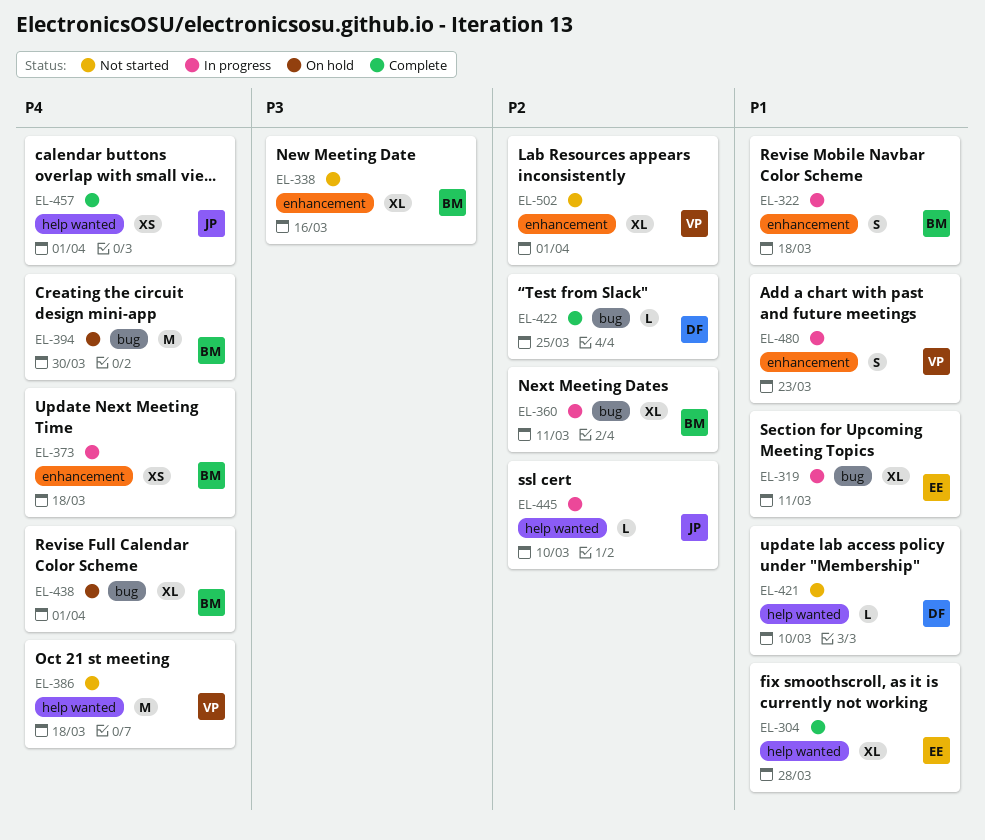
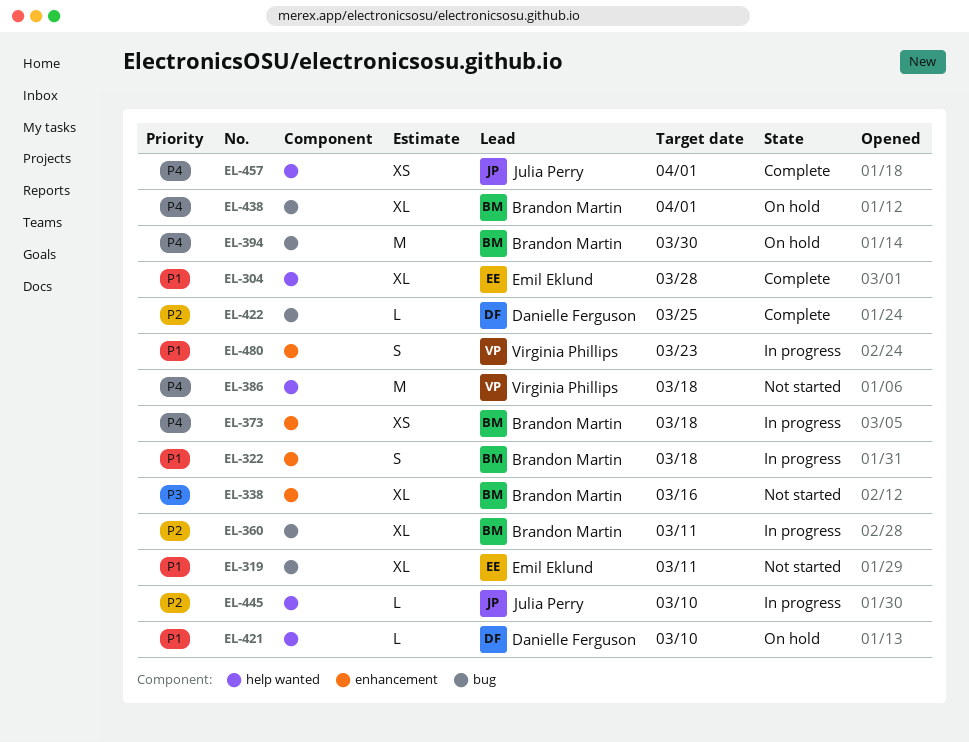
EL-319, status: In progress -> Not started
EL-421, status: Not started -> On hold
EL-502: present -> none

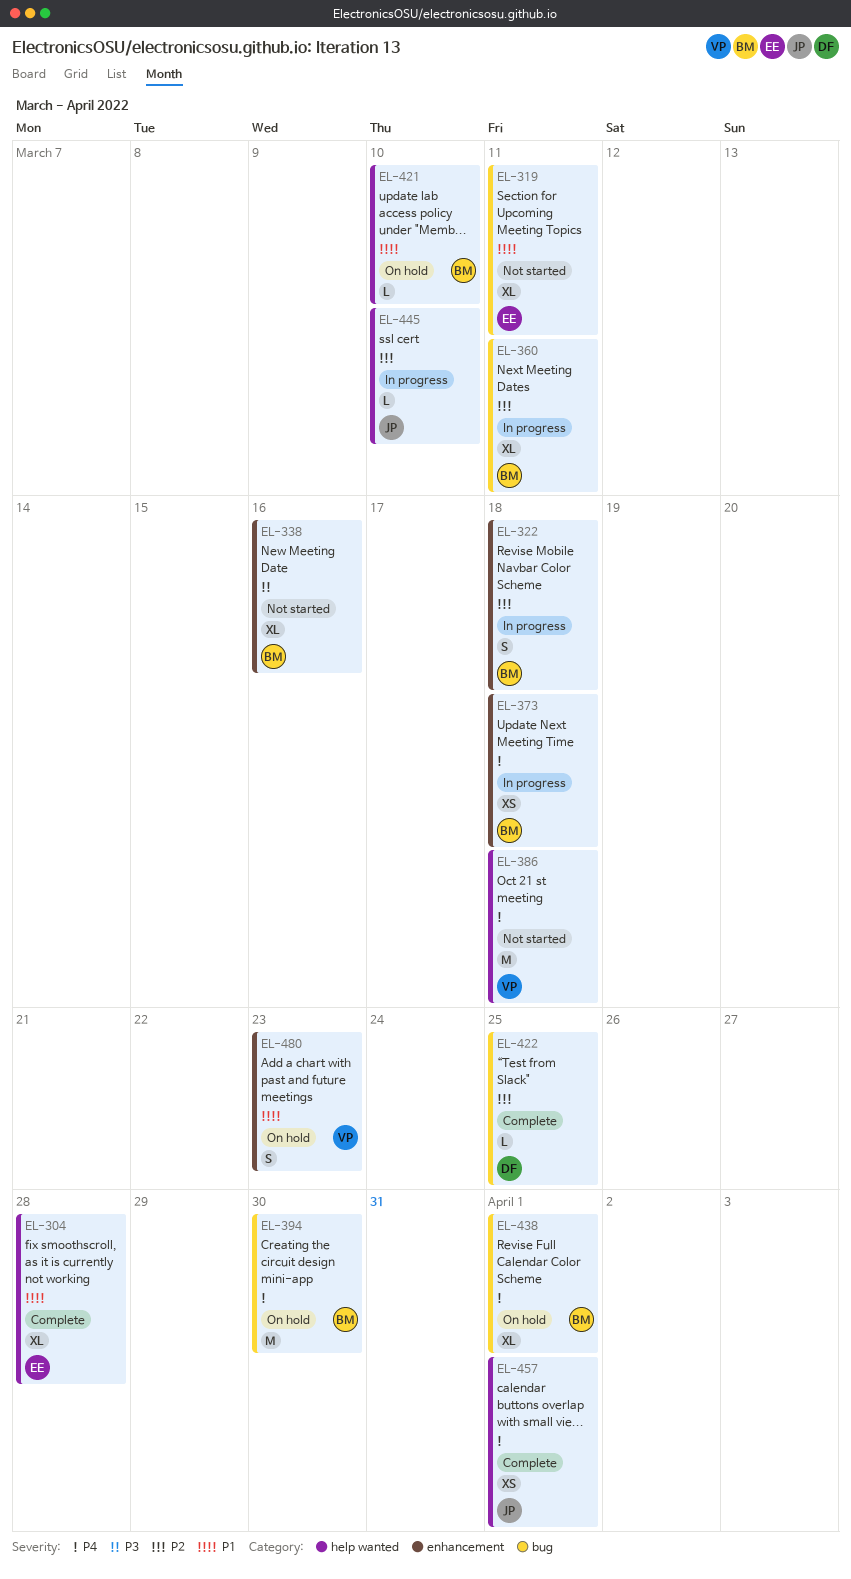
EL-322, priority: P1 -> P2
EL-421, owner: Danielle Ferguson -> Brandon Martin
EL-480, status: In progress -> On hold

